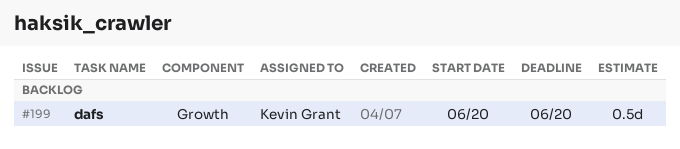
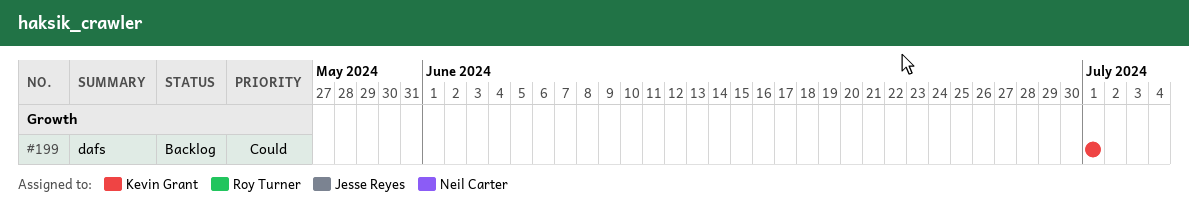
#199, start: Jun 20 -> Jul 1
#199, due: Jun 20 -> Jul 1

